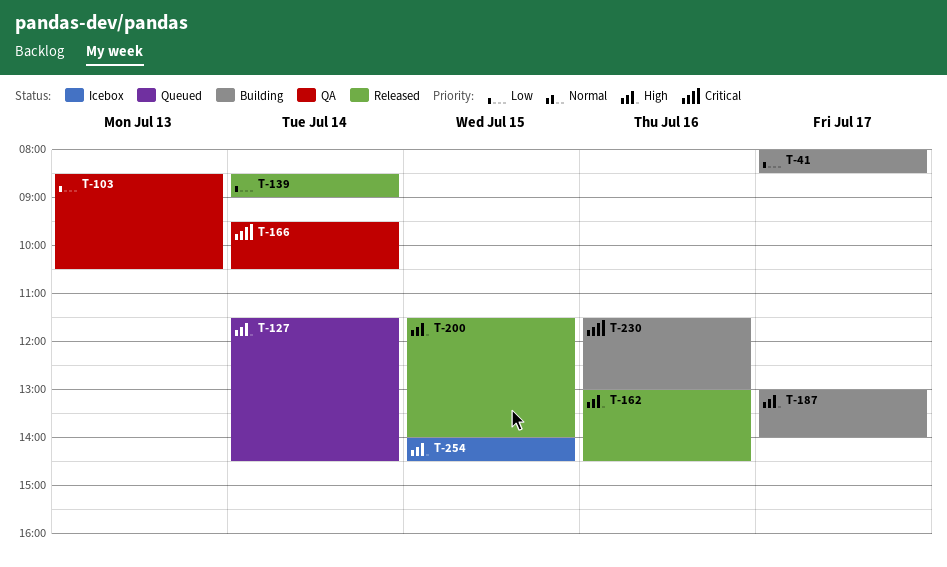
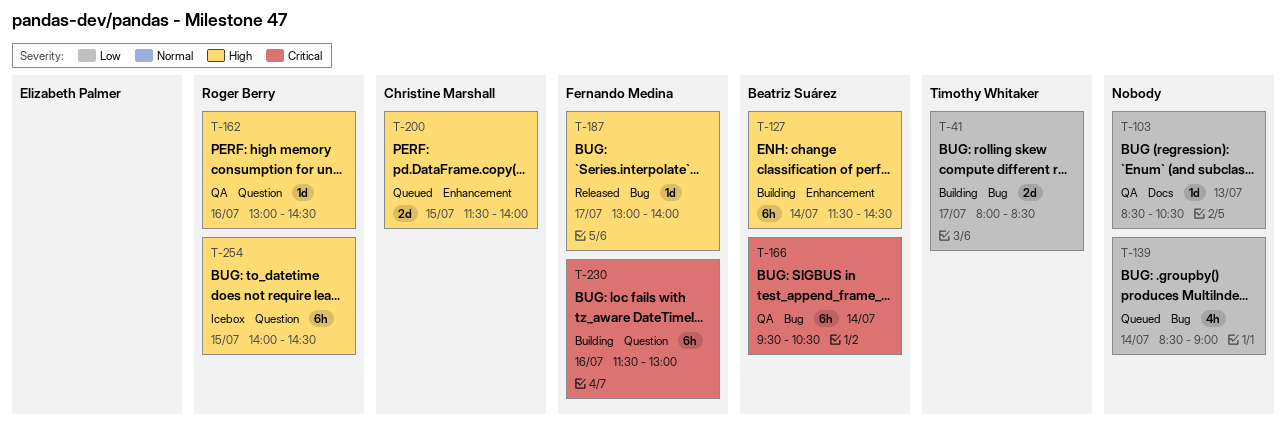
T-127, status: Queued -> Building
T-139, status: Released -> Queued
T-162, status: Released -> QA
T-187, status: Building -> Released
T-200, status: Released -> Queued

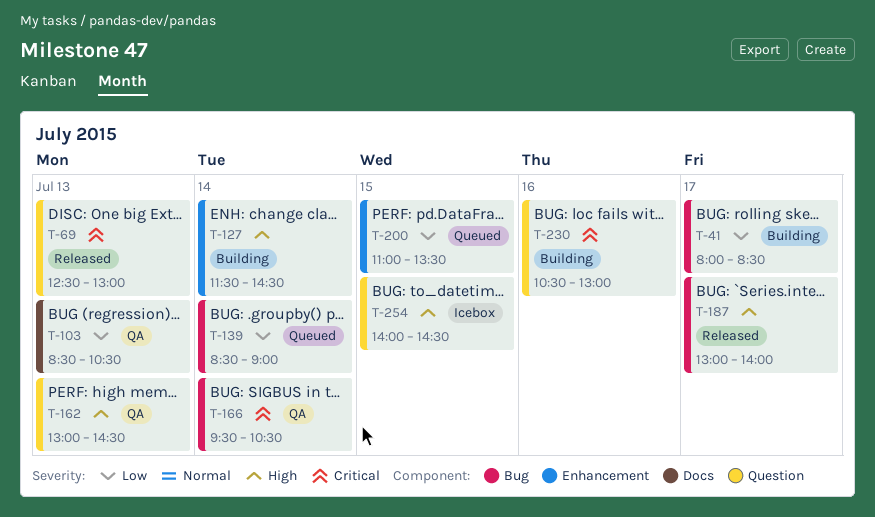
T-69: none -> present
T-162, day: Jul 16 -> Jul 13
T-200, priority: High -> Low
T-200, begins: 11:30 -> 11:00
T-200, ends: 14:00 -> 13:30
T-230, begins: 11:30 -> 10:30

